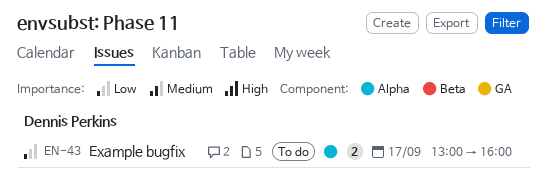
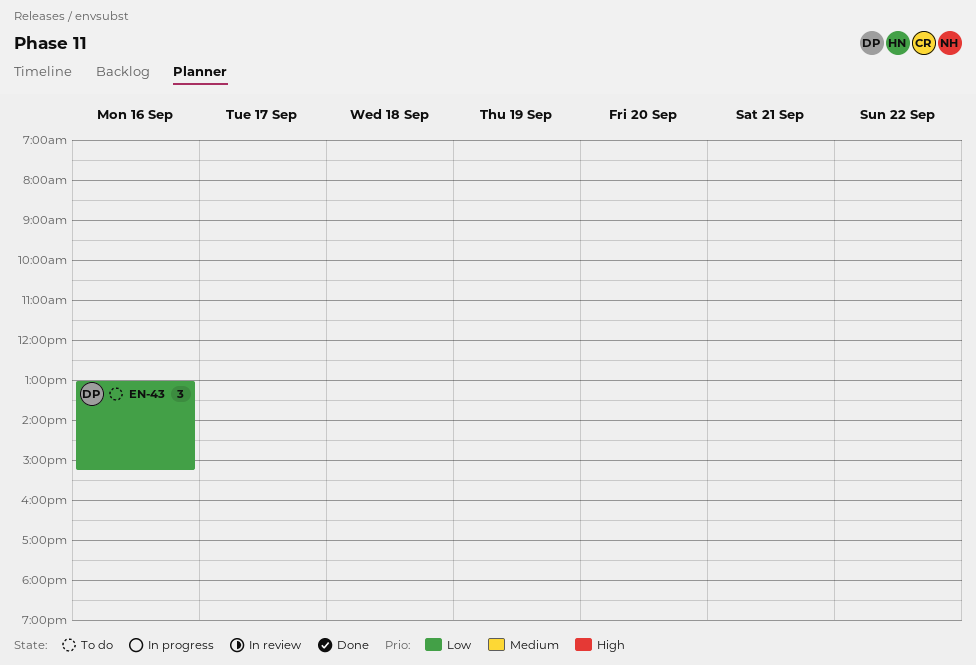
EN-43, estimate: 2 -> 3
EN-43, day: Sep 17 -> Sep 16
EN-43, ends: 16:00 -> 15:15

